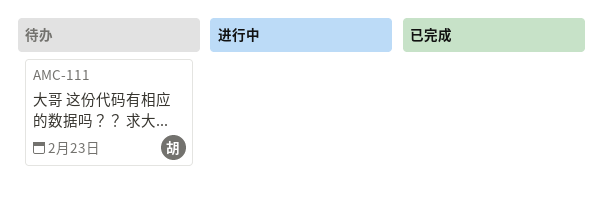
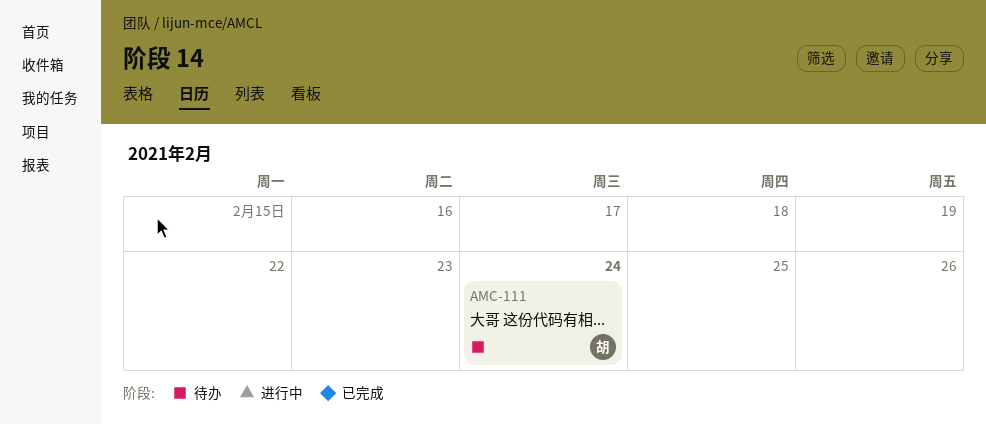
AMC-111, due: Feb 23 -> Feb 24

